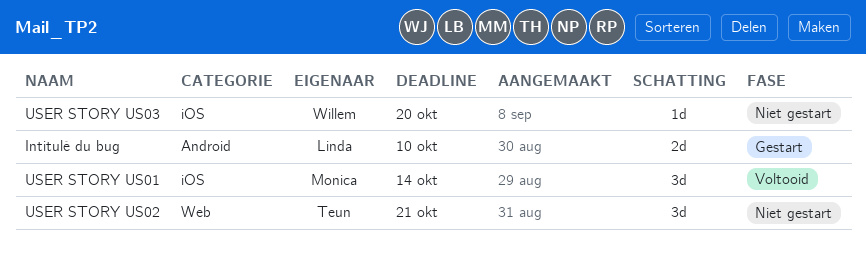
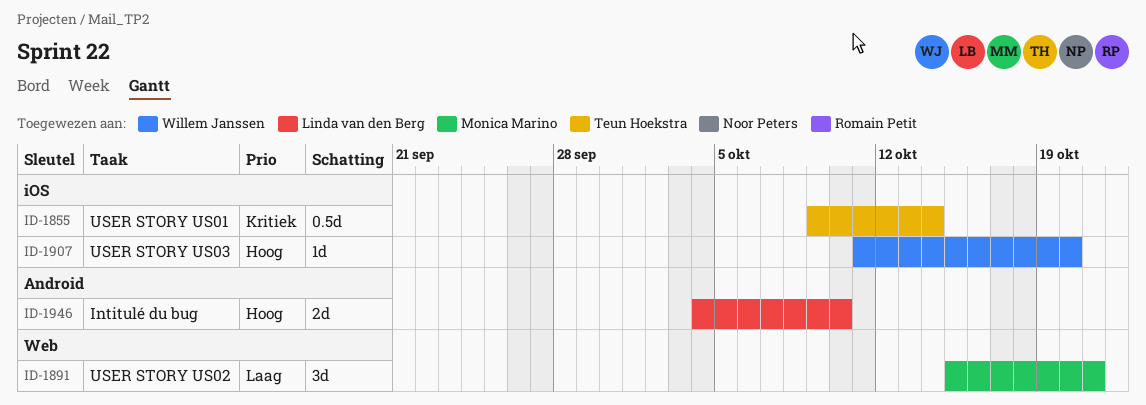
USER STORY US01, owner: Monica Marino -> Teun Hoekstra
USER STORY US01, estimate: 3d -> 0.5d
USER STORY US02, owner: Teun Hoekstra -> Monica Marino

